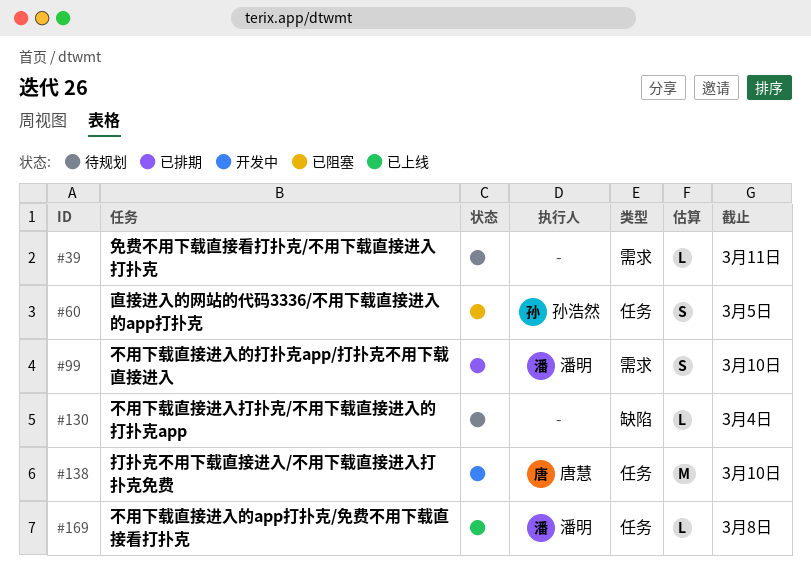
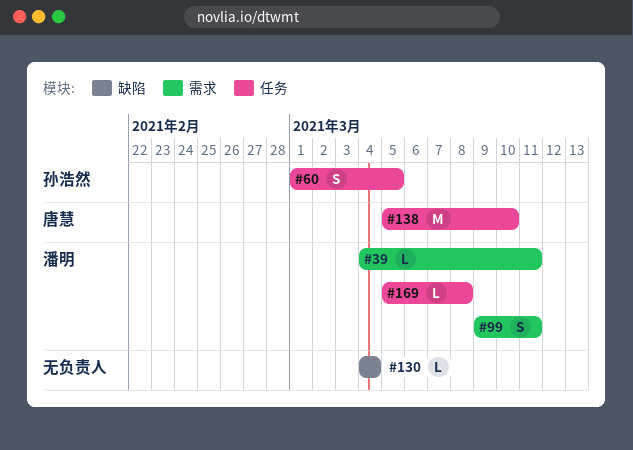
#39, owner: none -> 潘明
#99, due: Mar 10 -> Mar 11

